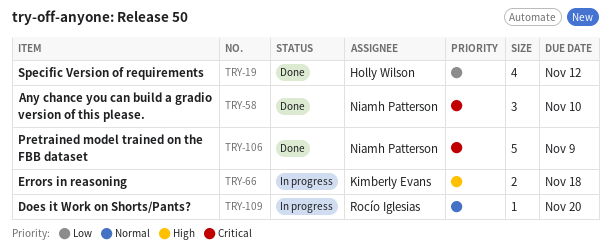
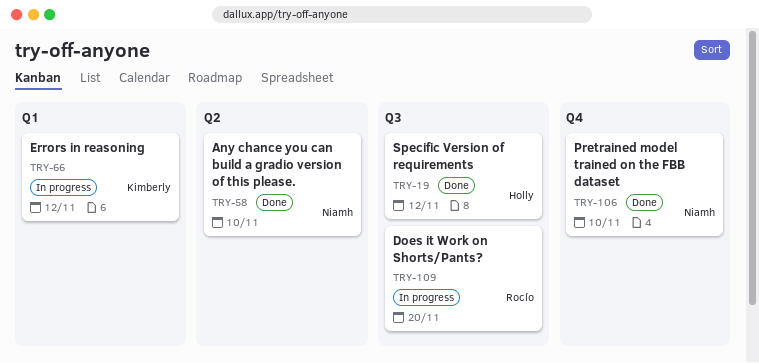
TRY-66, due: Nov 18 -> Nov 12
TRY-106, due: Nov 9 -> Nov 10

